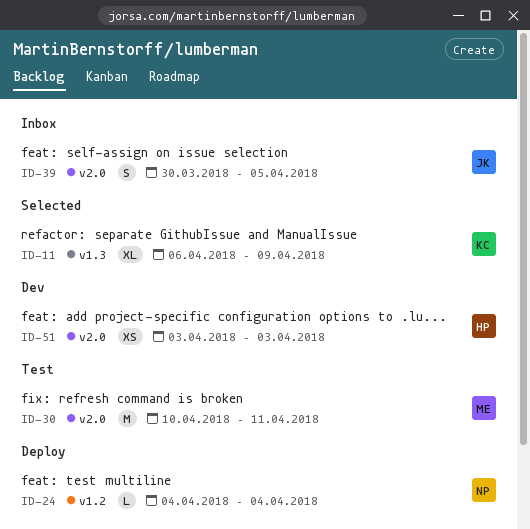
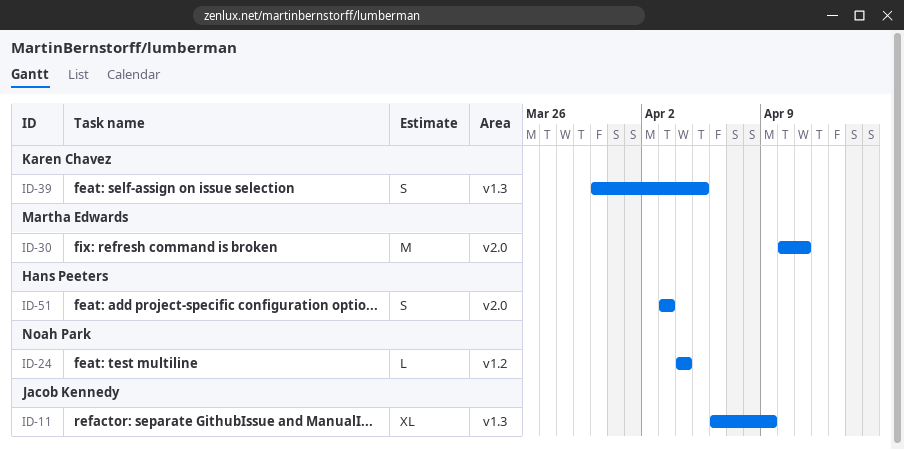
ID-11, owner: Karen Chavez -> Jacob Kennedy
ID-39, owner: Jacob Kennedy -> Karen Chavez
ID-39, label: v2.0 -> v1.3
ID-51, estimate: XS -> S

